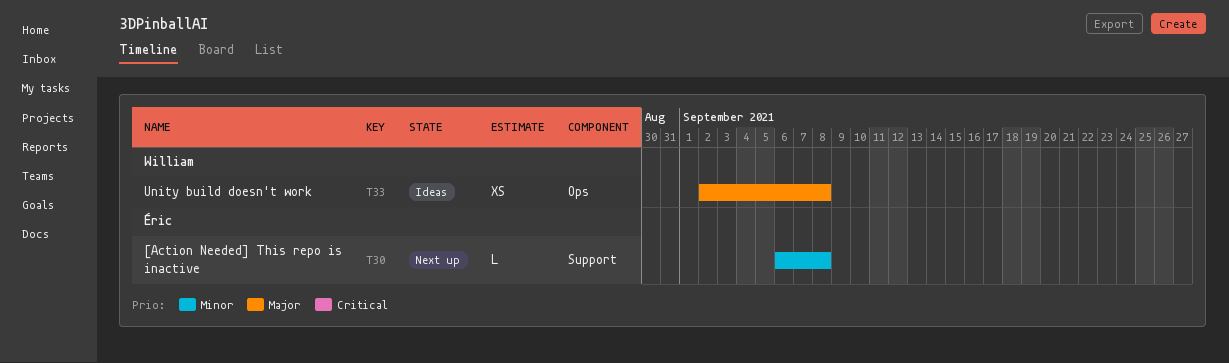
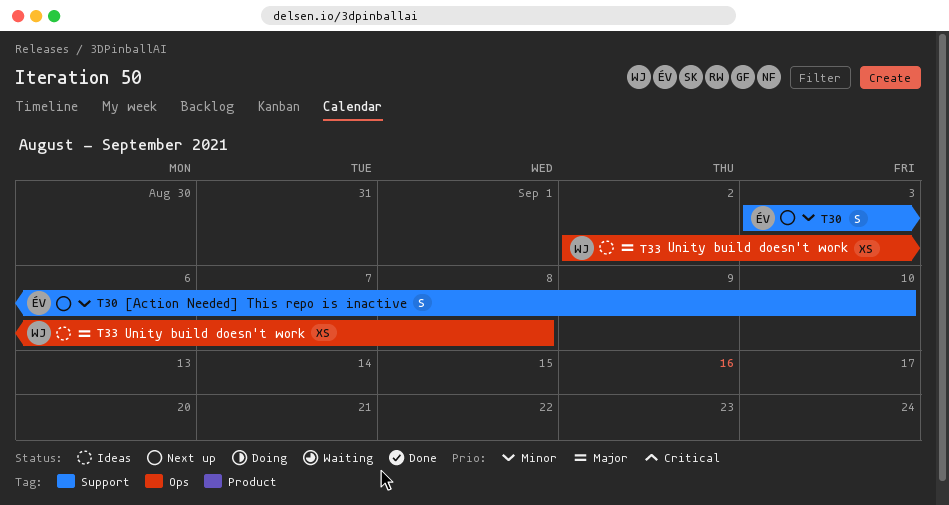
T30, estimate: L -> S
T30, start: Sep 6 -> Sep 3
T30, due: Sep 8 -> Sep 10

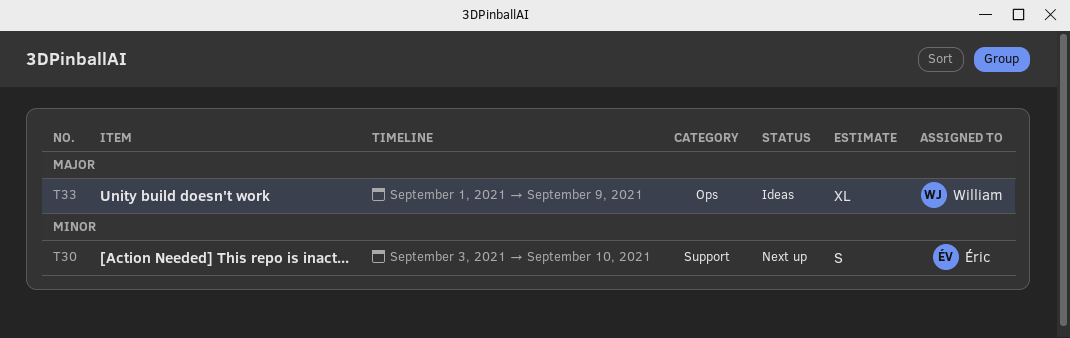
T33, estimate: XS -> XL
T33, start: Sep 2 -> Sep 1
T33, due: Sep 8 -> Sep 9

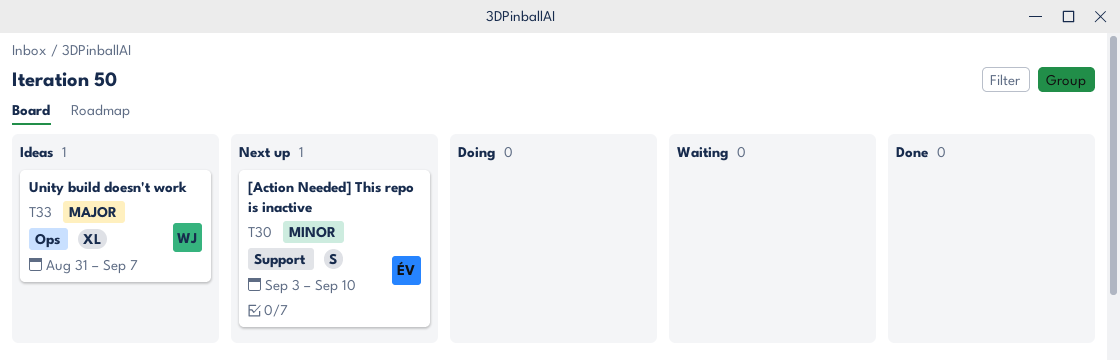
T33, start: Sep 1 -> Aug 31
T33, due: Sep 9 -> Sep 7

